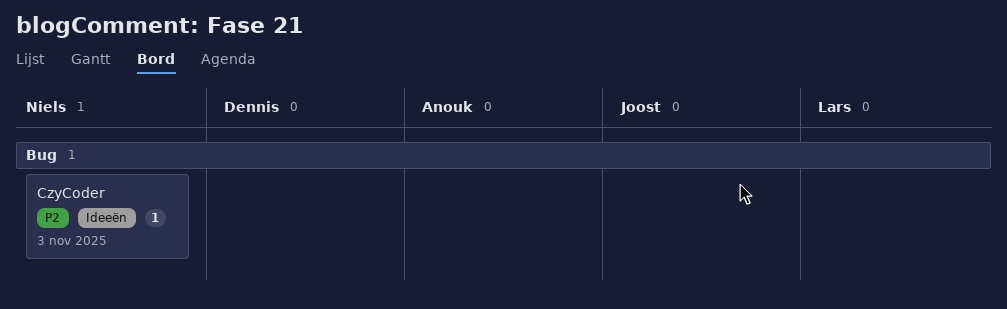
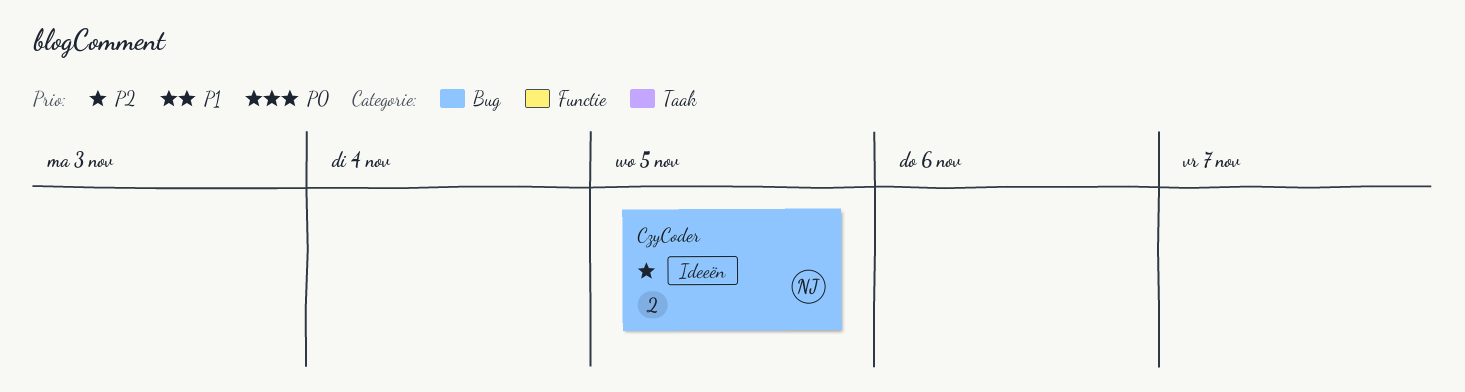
CzyCoder, estimate: 1 -> 2
CzyCoder, due: Nov 3 -> Nov 5

